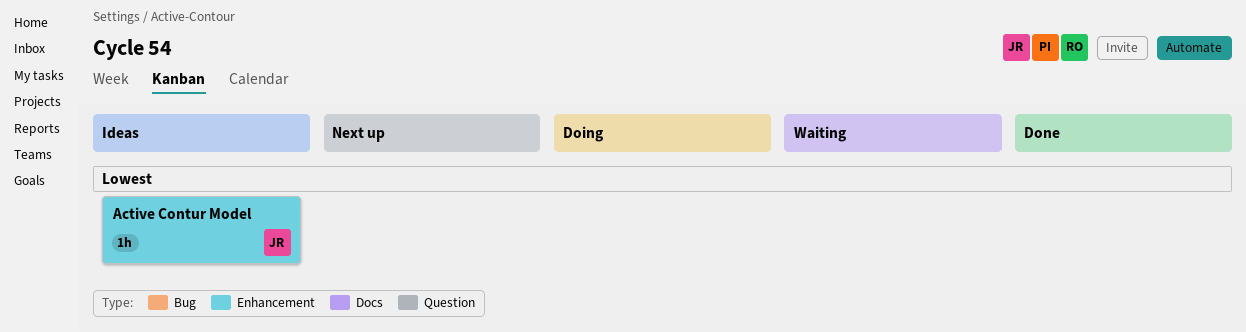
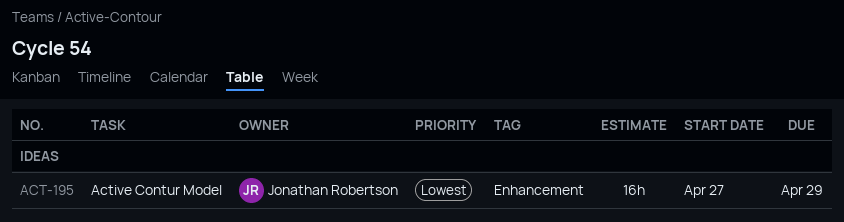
Active Contur Model, estimate: 1h -> 16h

